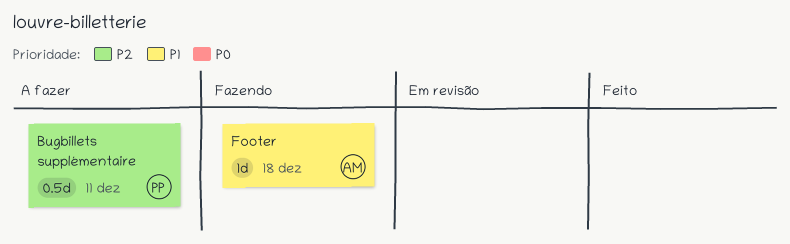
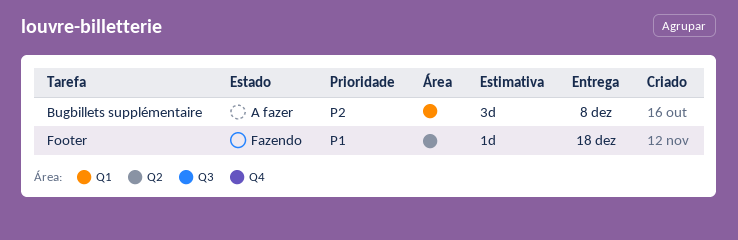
Bugbillets supplémentaire, estimate: 0.5d -> 3d
Bugbillets supplémentaire, due: Dec 11 -> Dec 8

